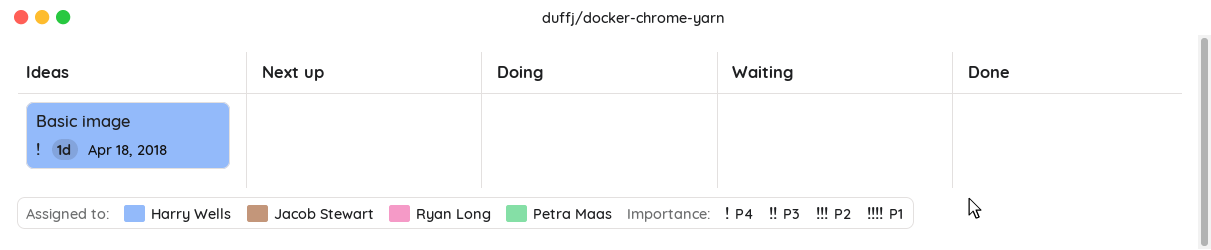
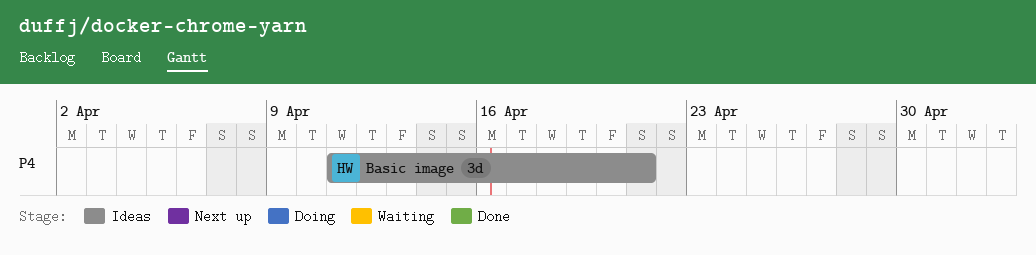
Basic image, estimate: 1d -> 3d
Basic image, due: Apr 18 -> Apr 21

